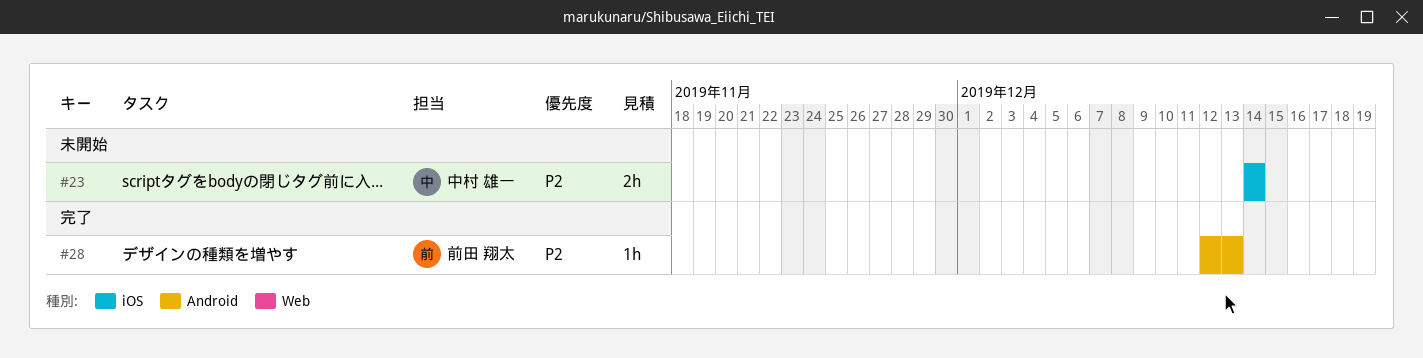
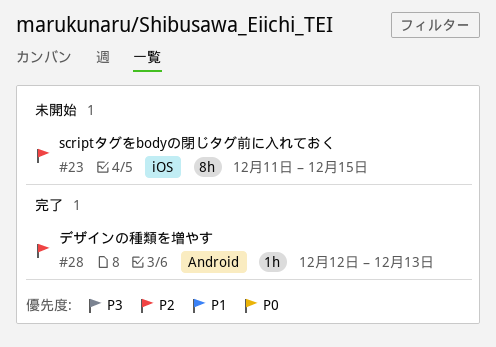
#23, estimate: 2h -> 8h
#23, start: Dec 14 -> Dec 11
#23, due: Dec 14 -> Dec 15

